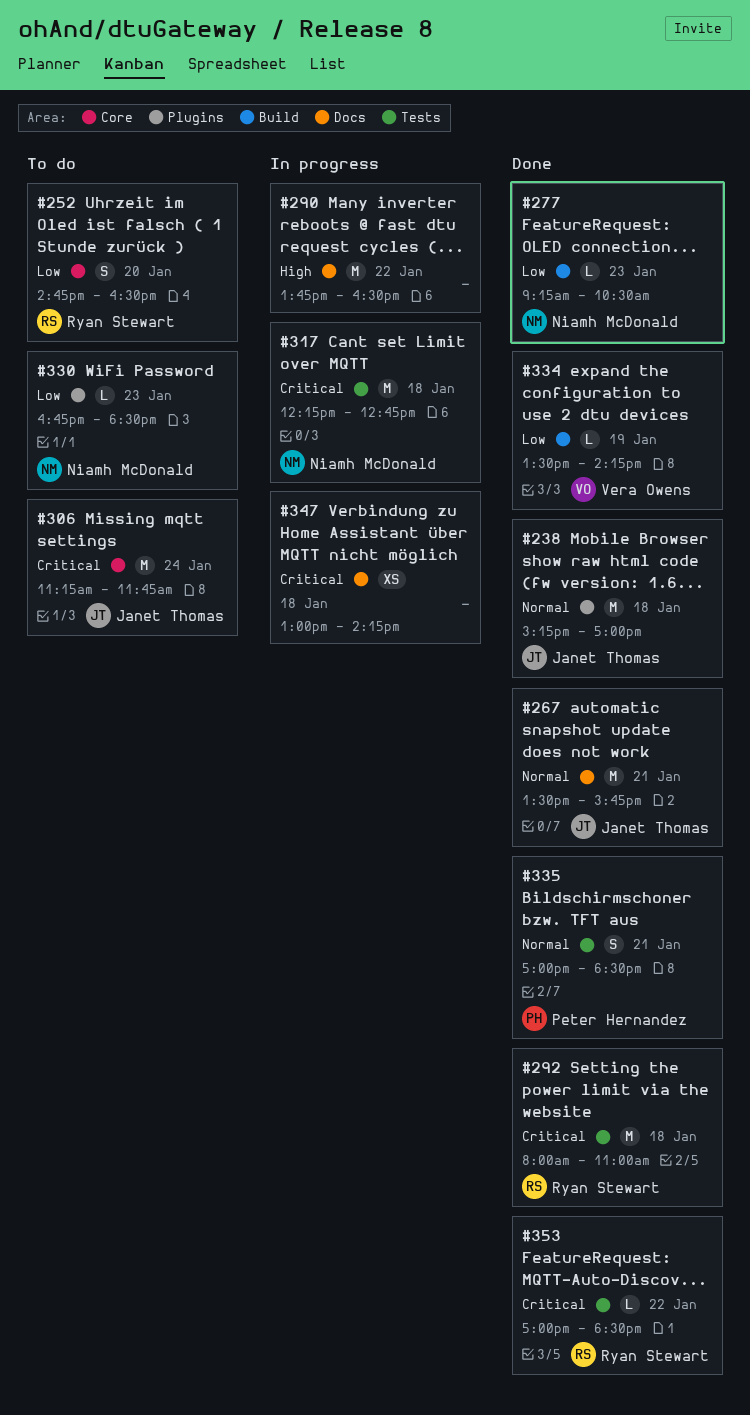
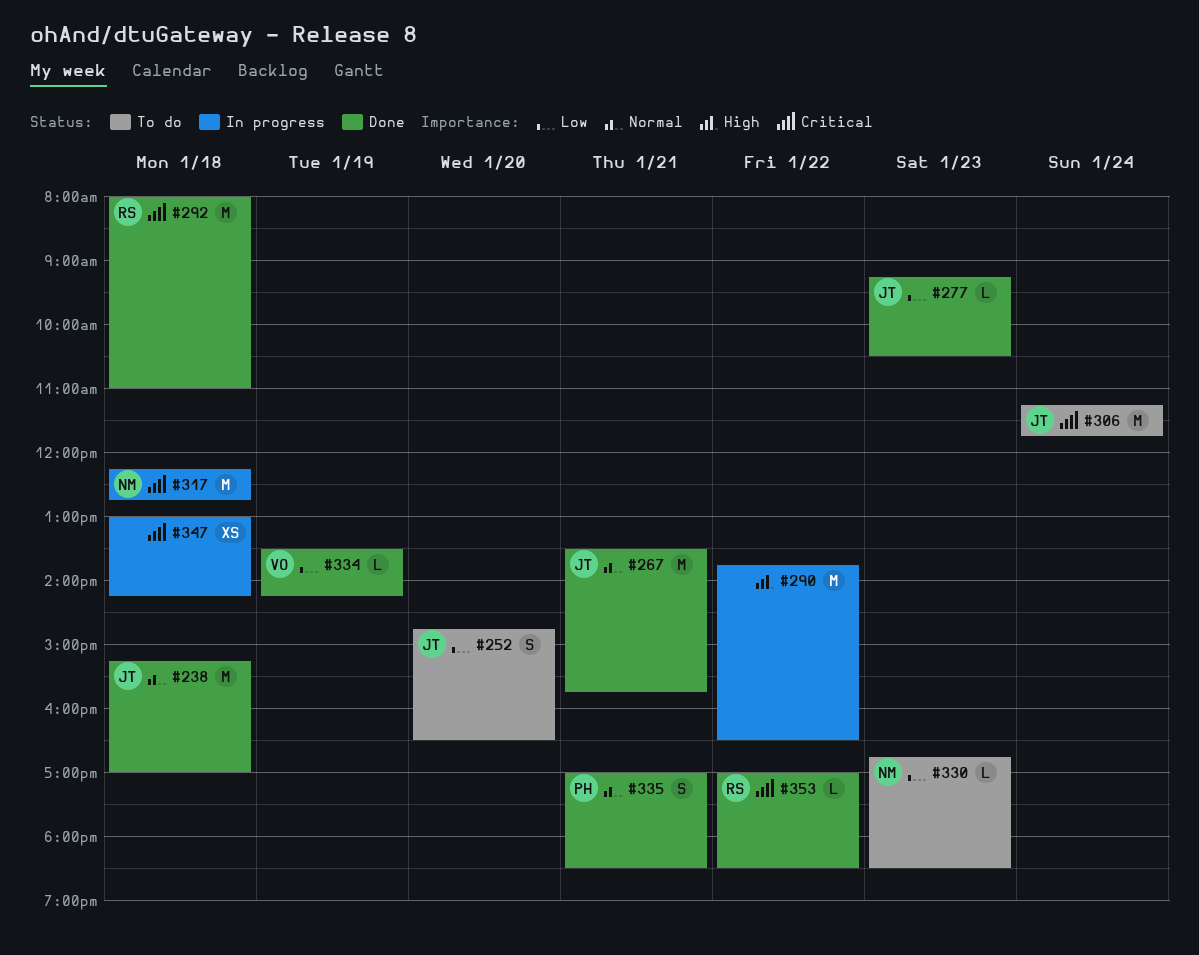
#252, owner: Ryan Stewart -> Janet Thomas
#277, owner: Niamh McDonald -> Janet Thomas

